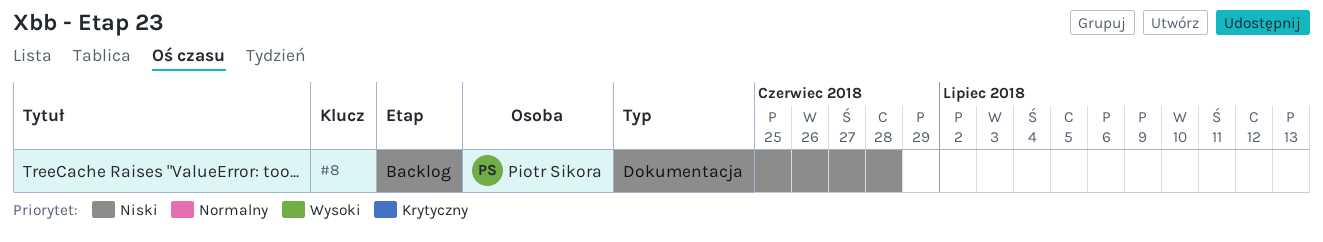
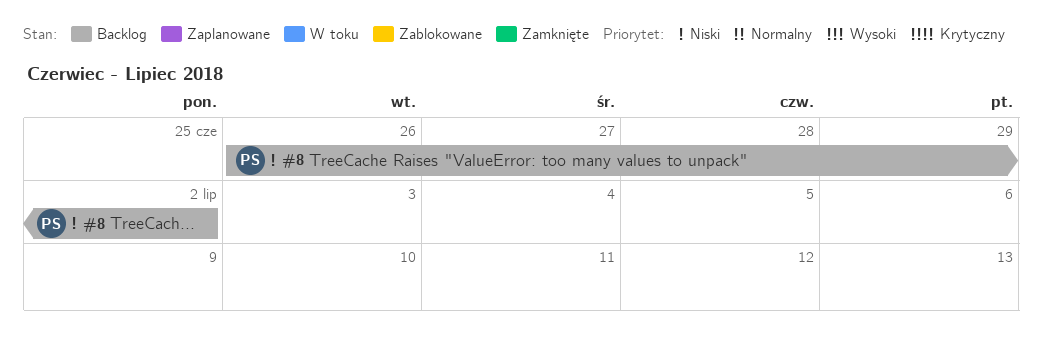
#8, start: Jun 25 -> Jun 26
#8, due: Jun 28 -> Jul 2

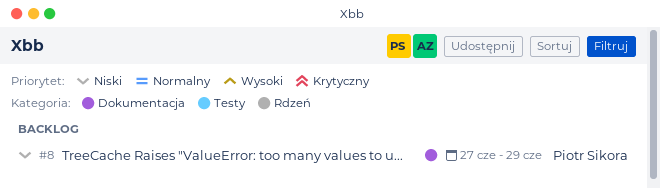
#8, start: Jun 26 -> Jun 27
#8, due: Jul 2 -> Jun 29

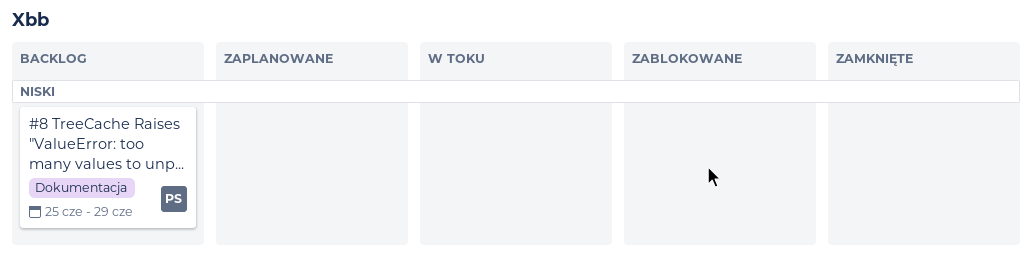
#8, start: Jun 27 -> Jun 25

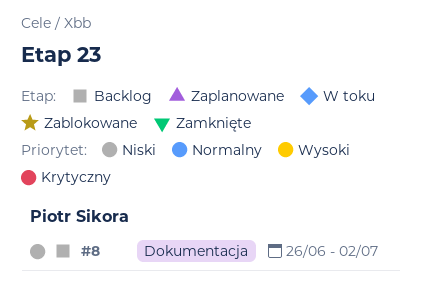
#8, start: Jun 25 -> Jun 26
#8, due: Jun 29 -> Jul 2

